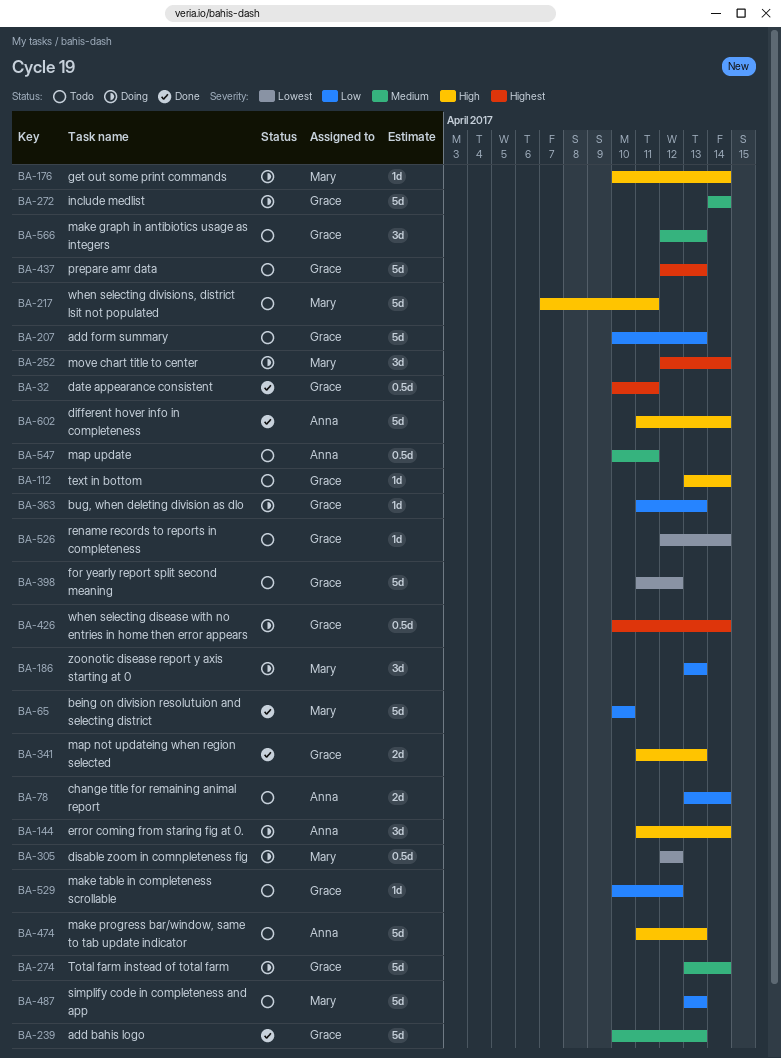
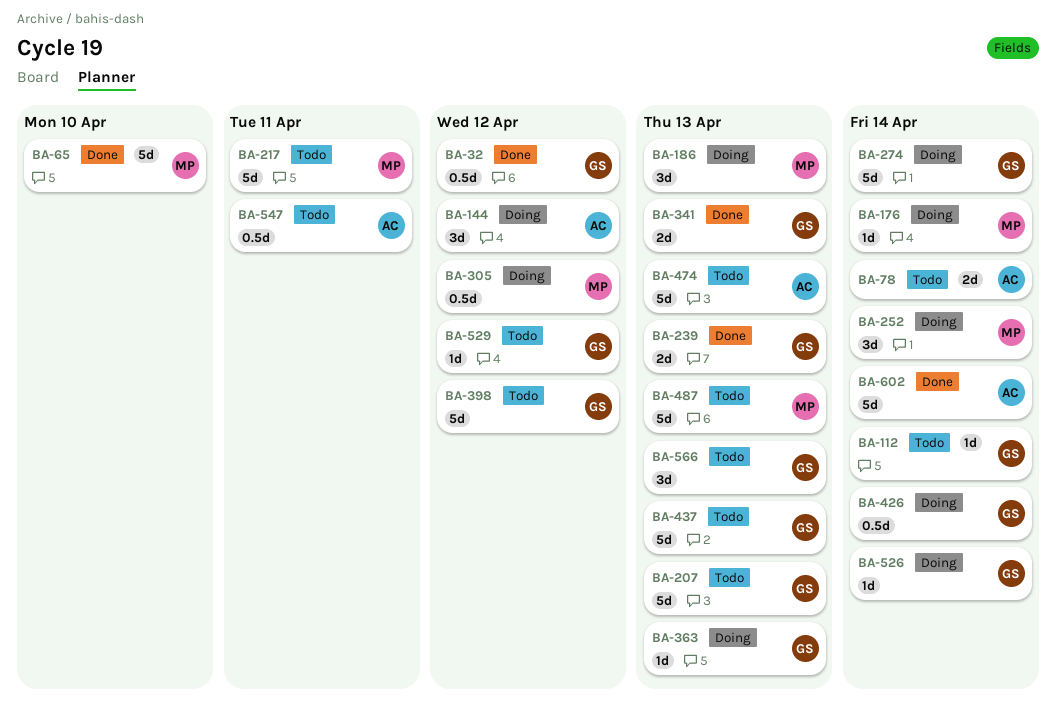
BA-32, due: Apr 11 -> Apr 12
BA-144, due: Apr 14 -> Apr 12
BA-239, estimate: 5d -> 2d
BA-272: present -> none
BA-526, status: Todo -> Doing

